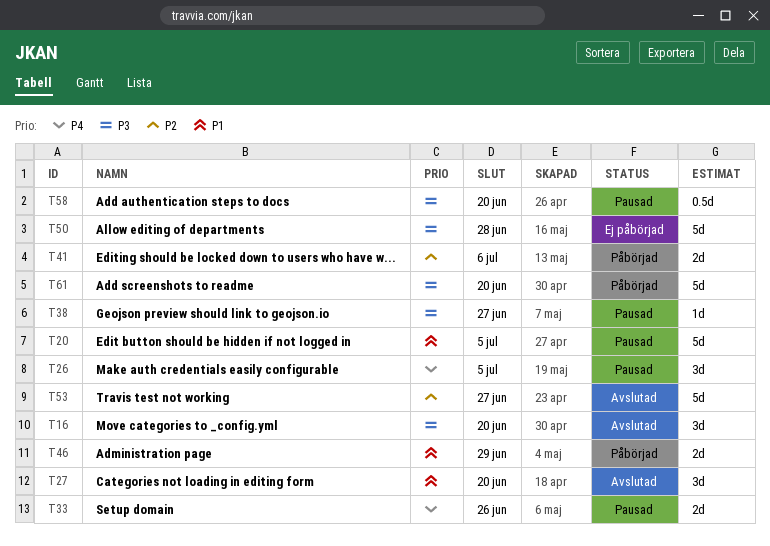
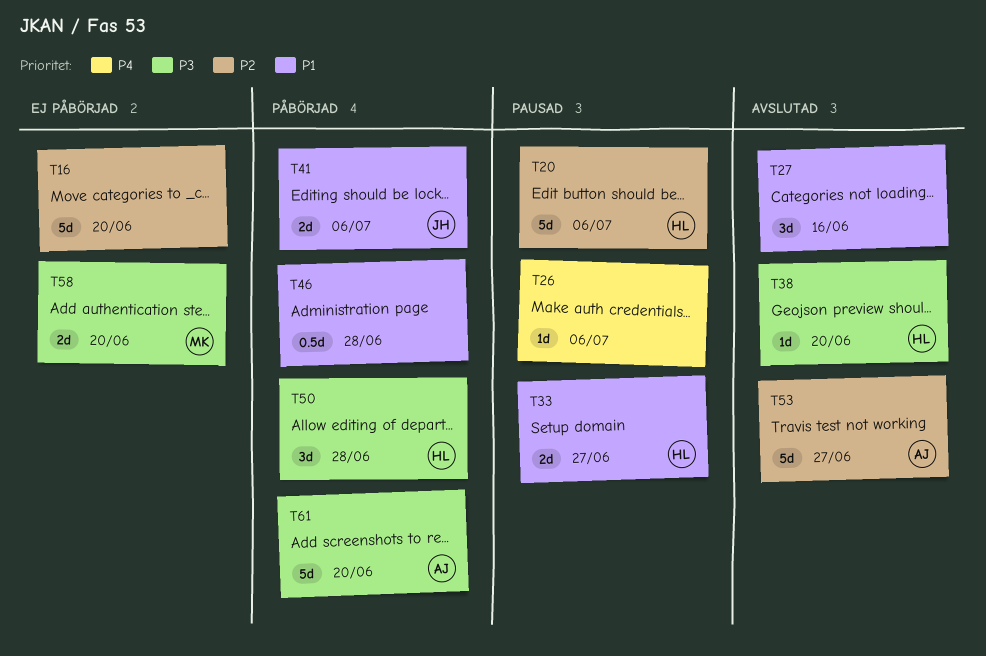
T16, status: Avslutad -> Ej påbörjad
T16, priority: P3 -> P2
T16, estimate: 3d -> 5d
T20, priority: P1 -> P2
T20, due: Jul 5 -> Jul 6
T26, estimate: 3d -> 1d
T26, due: Jul 5 -> Jul 6
T27, due: Jun 20 -> Jun 16
T33, priority: P4 -> P1
T33, due: Jun 26 -> Jun 27
T38, status: Pausad -> Avslutad
T38, due: Jun 27 -> Jun 20
T41, priority: P2 -> P1
T46, estimate: 2d -> 0.5d
T46, due: Jun 29 -> Jun 28
T50, status: Ej påbörjad -> Påbörjad
T50, estimate: 5d -> 3d
T58, status: Pausad -> Ej påbörjad
T58, estimate: 0.5d -> 2d

